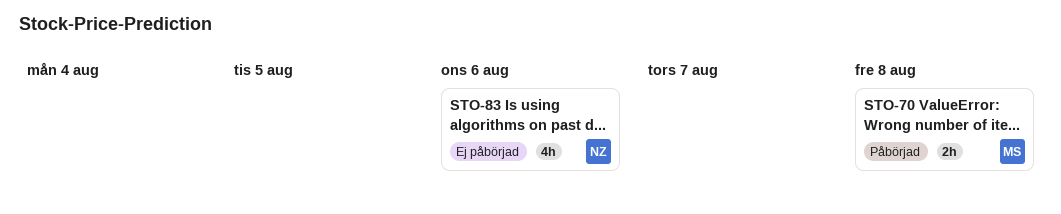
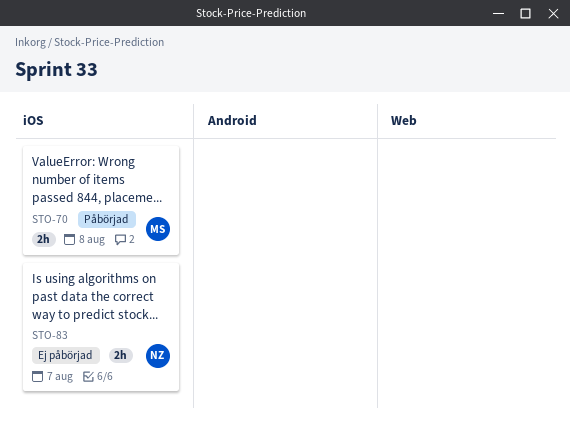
STO-83, estimate: 4h -> 2h
STO-83, due: Aug 6 -> Aug 7

